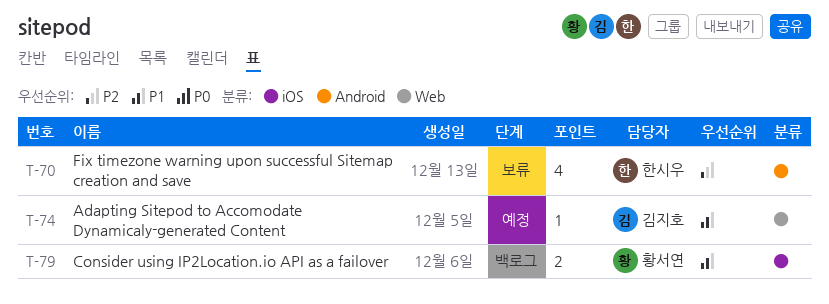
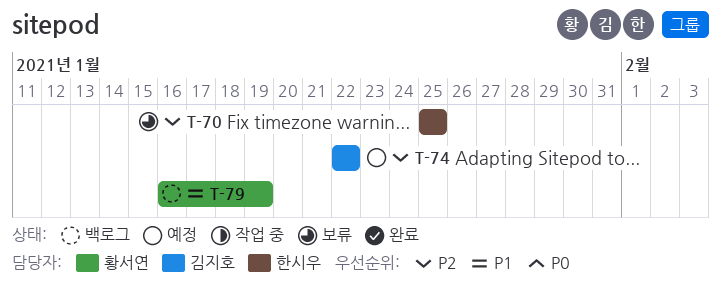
T-74, priority: P1 -> P2

